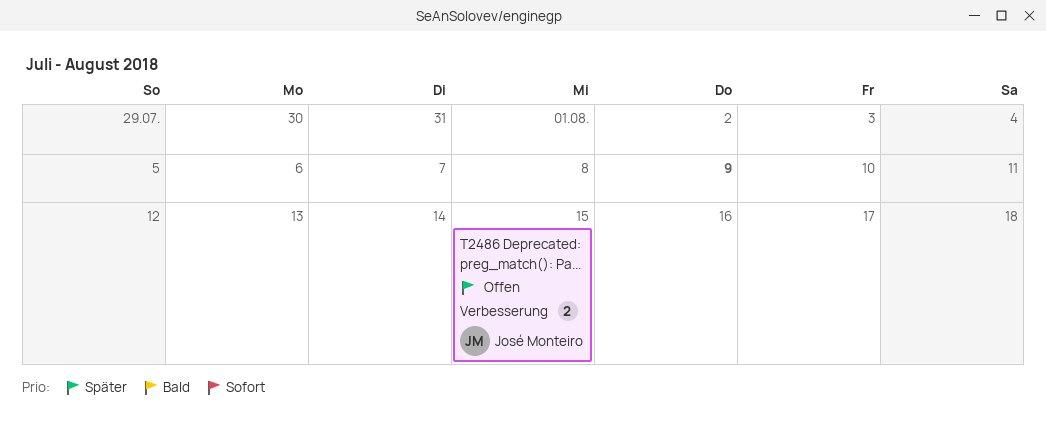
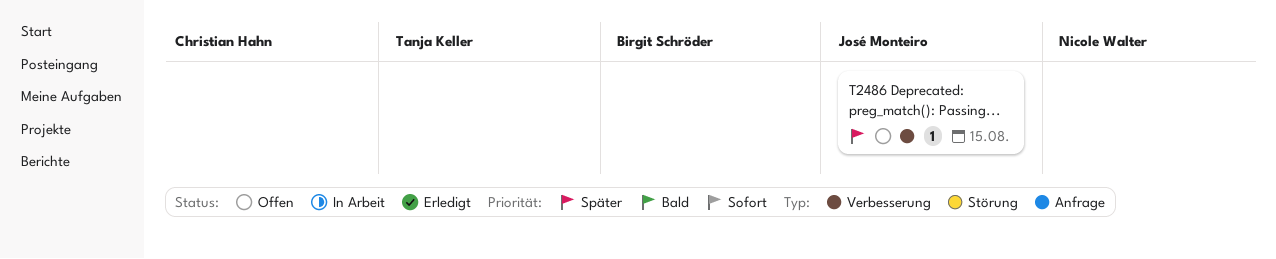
T2486, estimate: 2 -> 1

